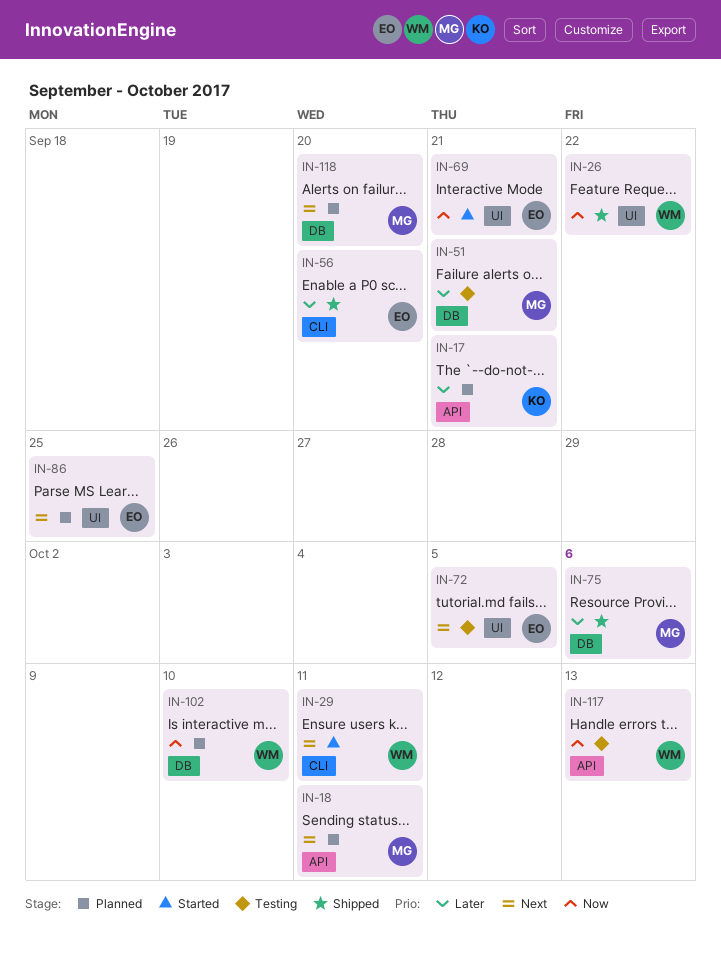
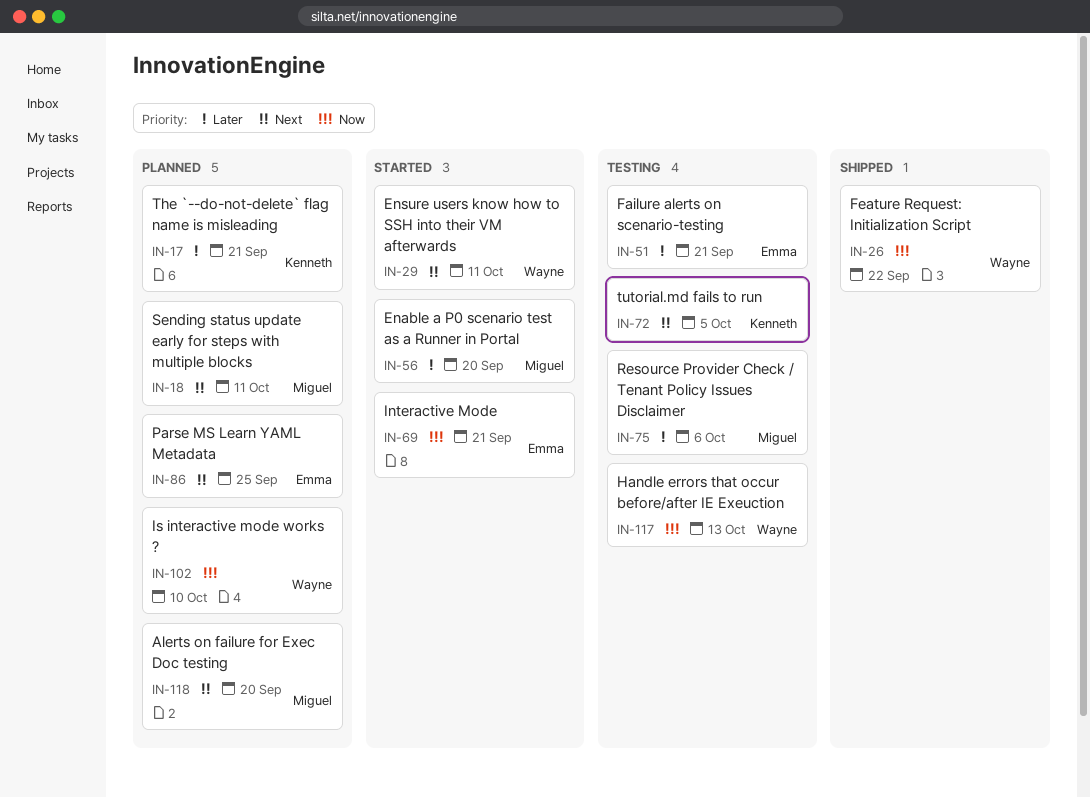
IN-51, owner: Miguel -> Emma
IN-56, status: Shipped -> Started
IN-56, owner: Emma -> Miguel
IN-72, owner: Emma -> Kenneth
IN-75, status: Shipped -> Testing

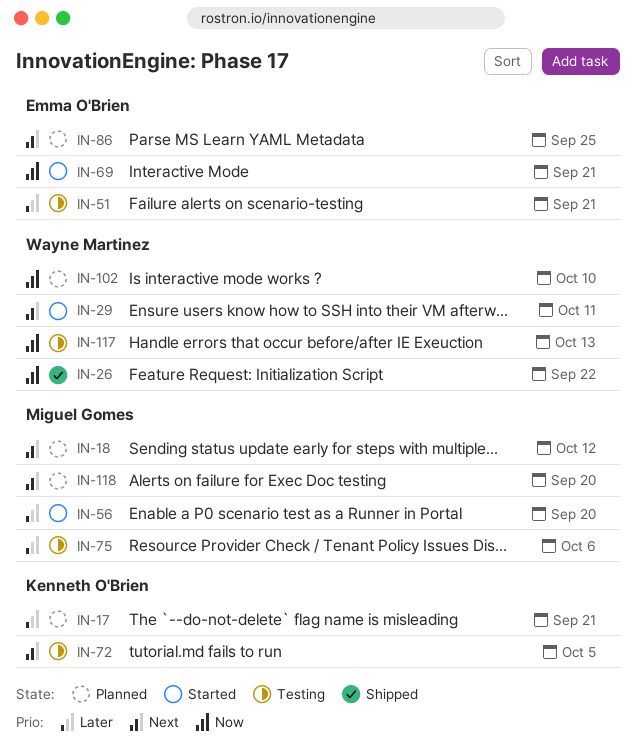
IN-18, due: Oct 11 -> Oct 12

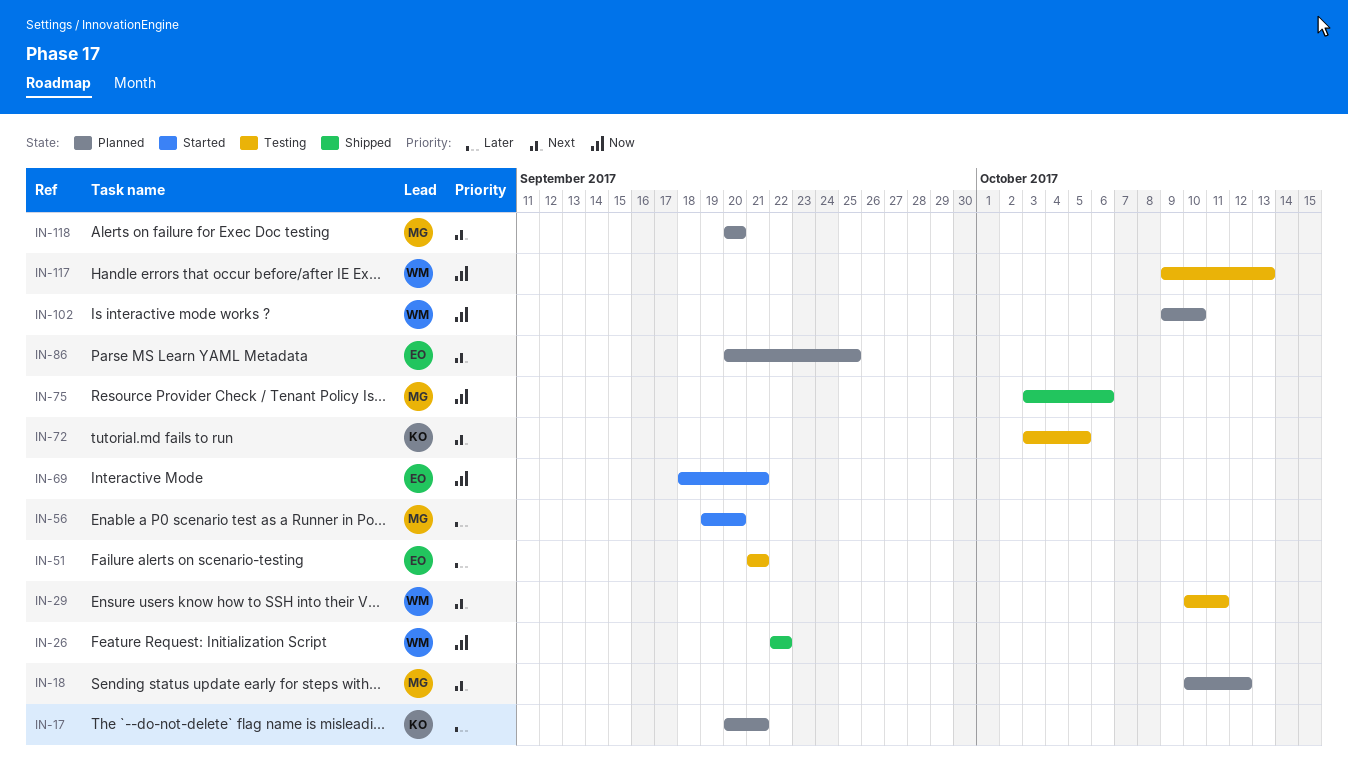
IN-29, status: Started -> Testing
IN-75, status: Testing -> Shipped
IN-75, priority: Later -> Now

